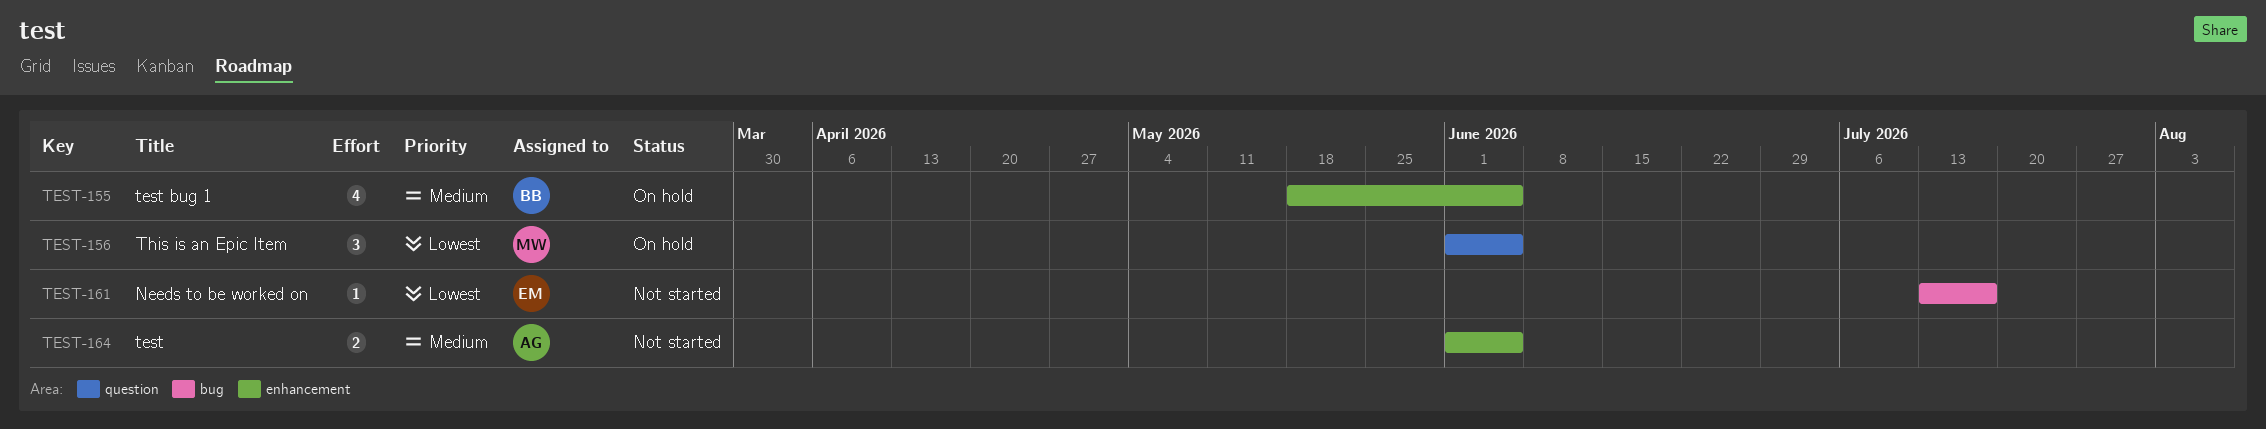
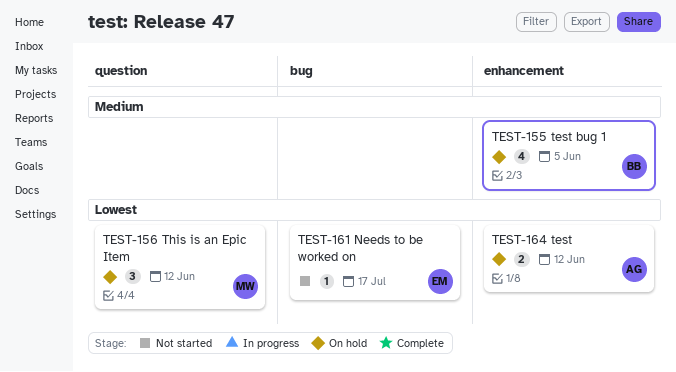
TEST-156, due: Jun 5 -> Jun 12
TEST-164, status: Not started -> On hold
TEST-164, priority: Medium -> Lowest
TEST-164, due: Jun 5 -> Jun 12

